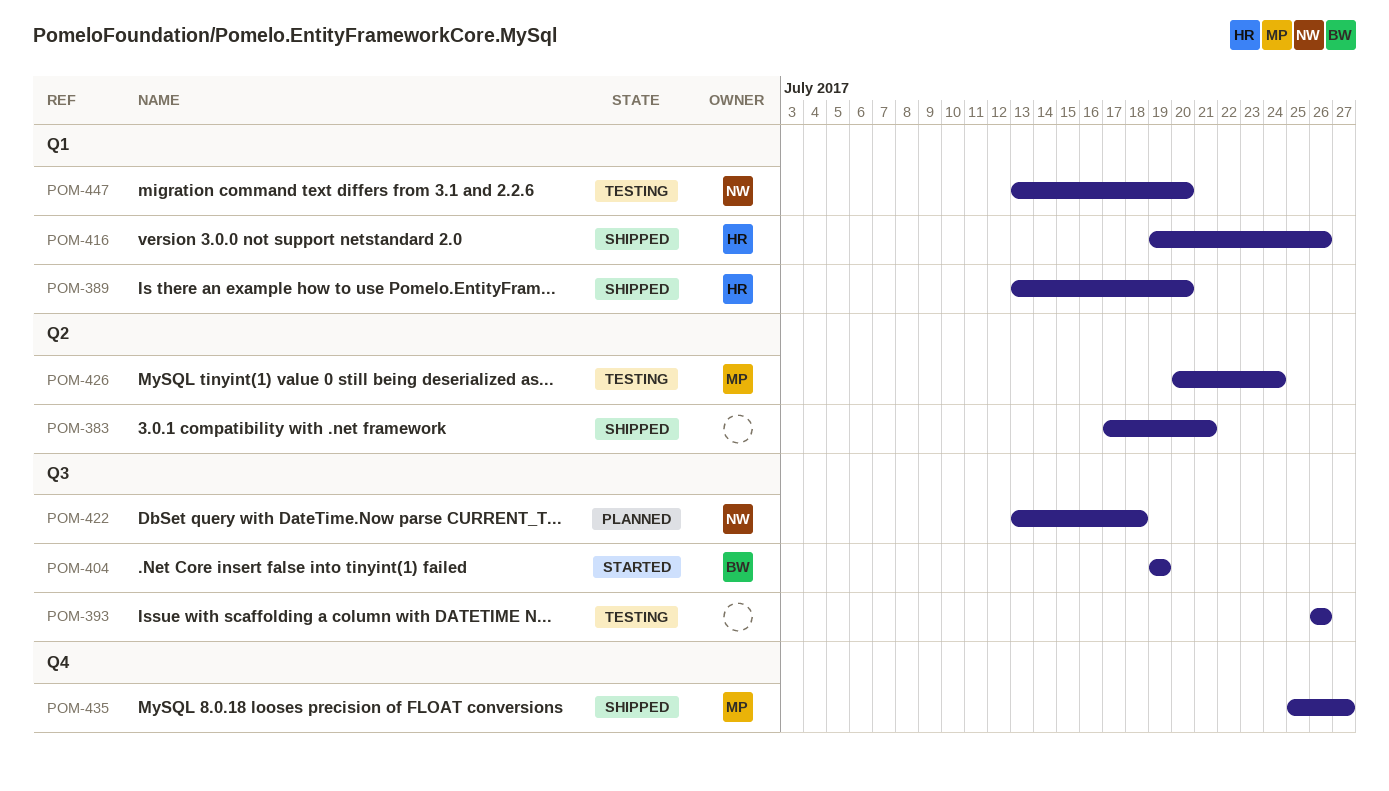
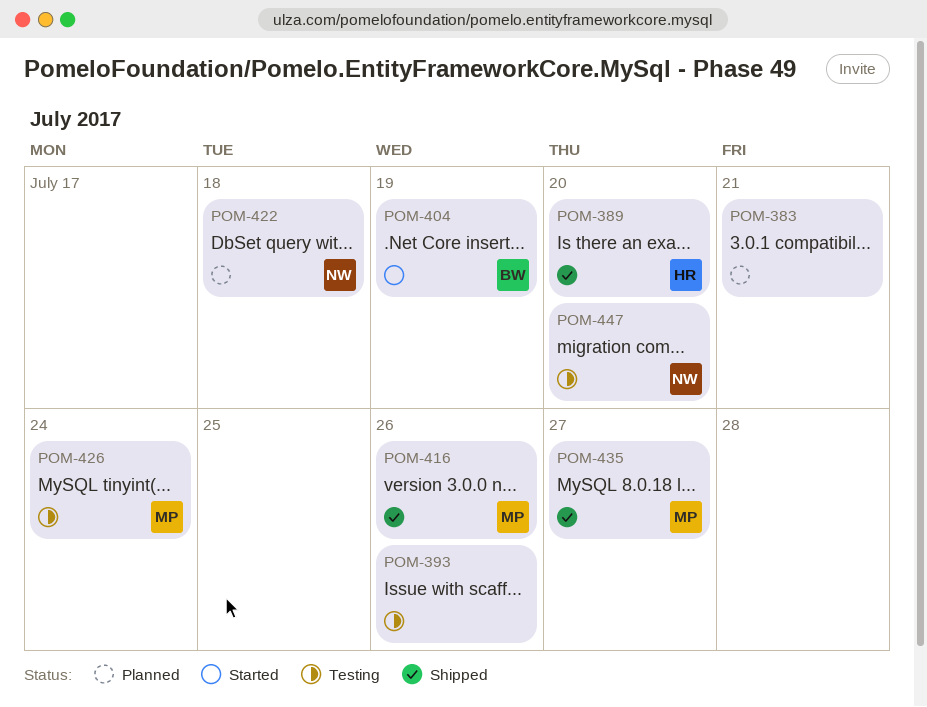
POM-383, status: Shipped -> Planned
POM-416, owner: HR -> MP

